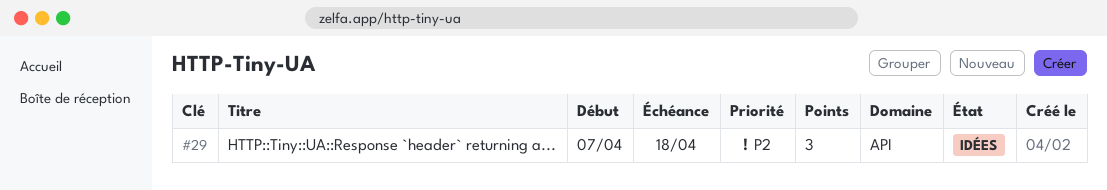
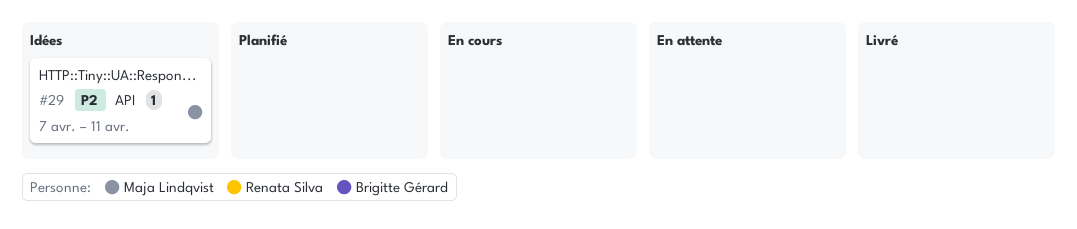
#29, estimate: 3 -> 1
#29, due: Apr 18 -> Apr 11

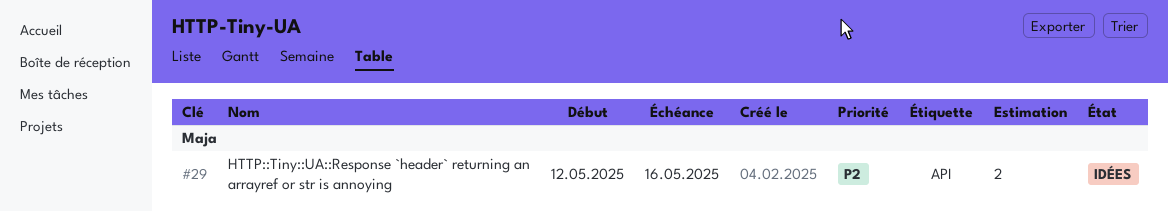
#29, estimate: 1 -> 2
#29, start: Apr 7 -> May 12
#29, due: Apr 11 -> May 16

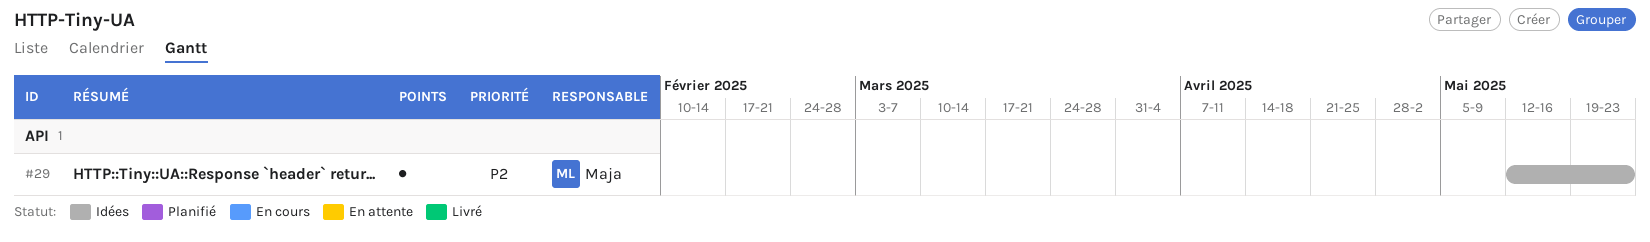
#29, estimate: 2 -> 1
#29, due: May 16 -> May 23

